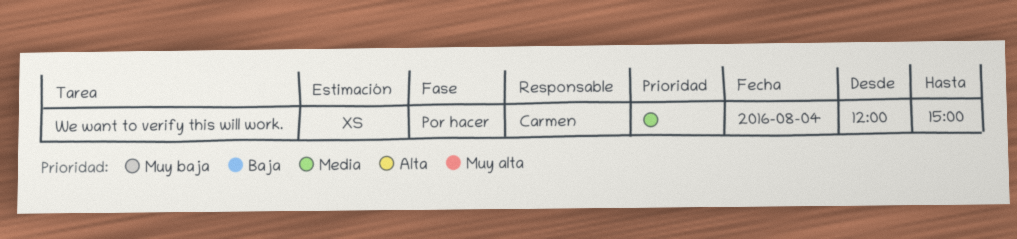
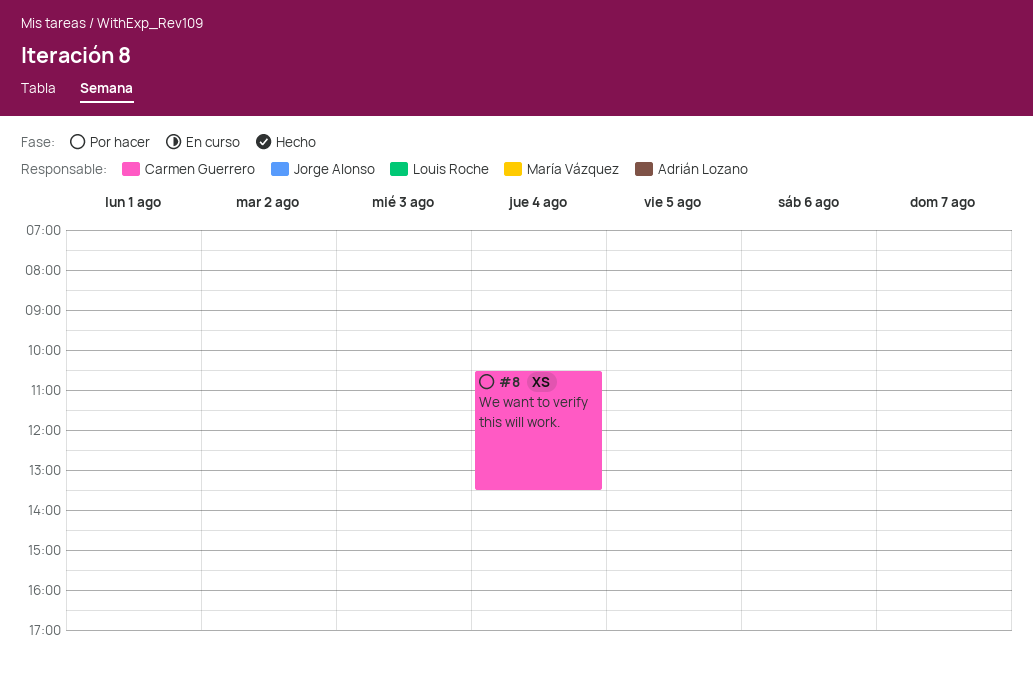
We want to verify this will work., begins: 12:00 -> 10:30
We want to verify this will work., ends: 15:00 -> 13:30

